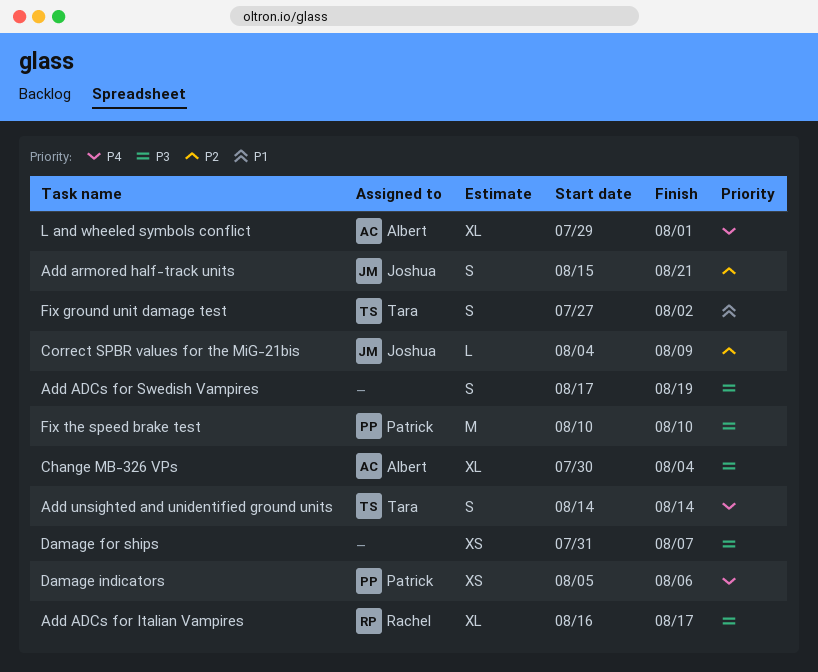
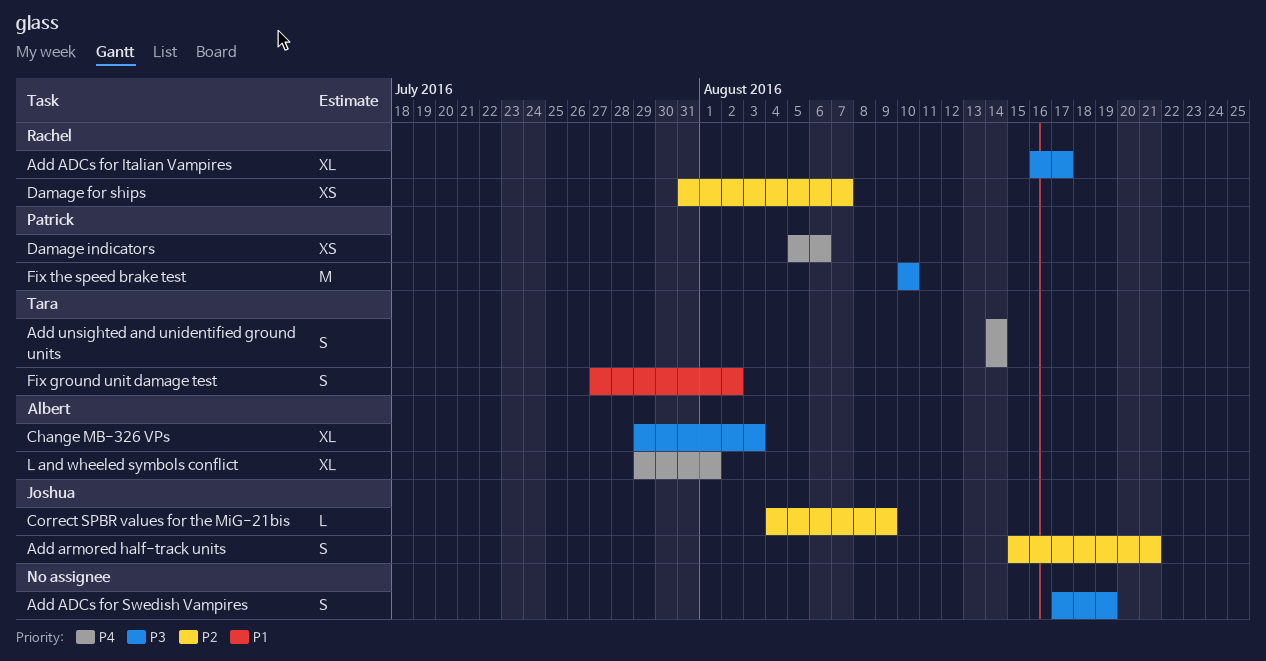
Change MB-326 VPs, start: Jul 30 -> Jul 29
Change MB-326 VPs, due: Aug 4 -> Aug 3
Damage for ships, owner: none -> Rachel
Damage for ships, priority: P3 -> P2

